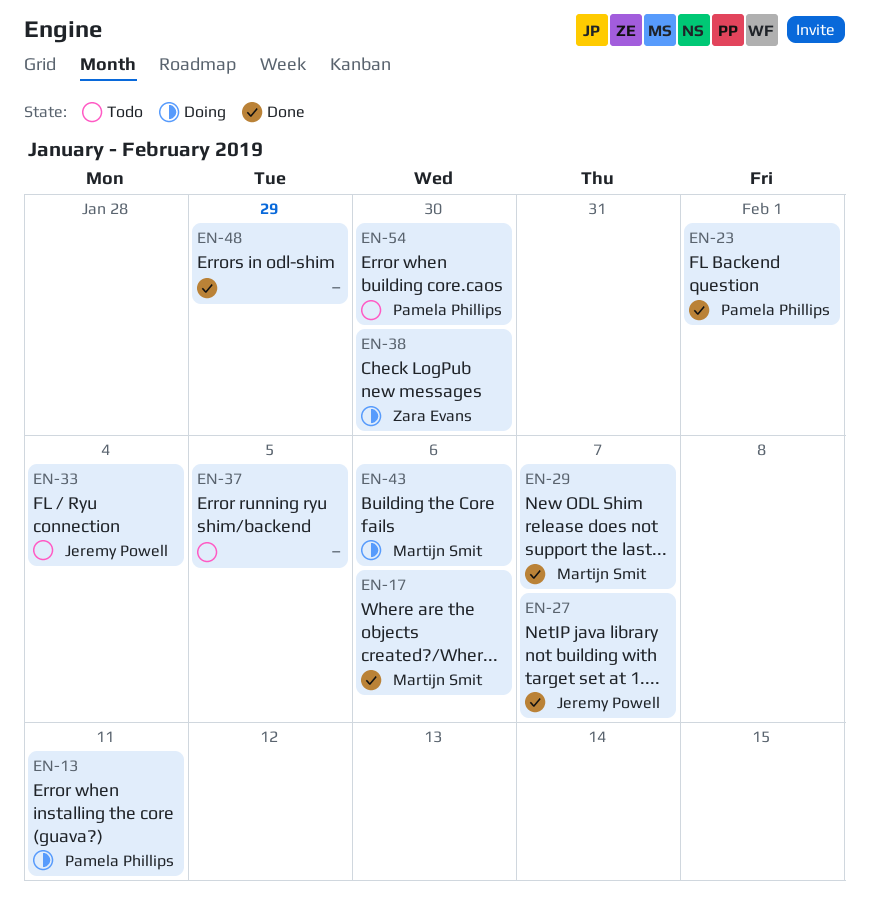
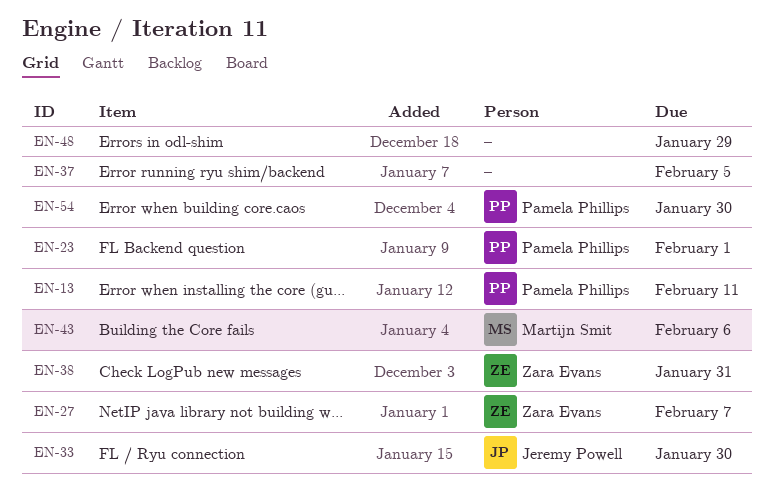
EN-17: present -> none
EN-27, owner: Jeremy Powell -> Zara Evans
EN-29: present -> none
EN-33, due: Feb 4 -> Jan 30
EN-38, due: Jan 30 -> Jan 31

